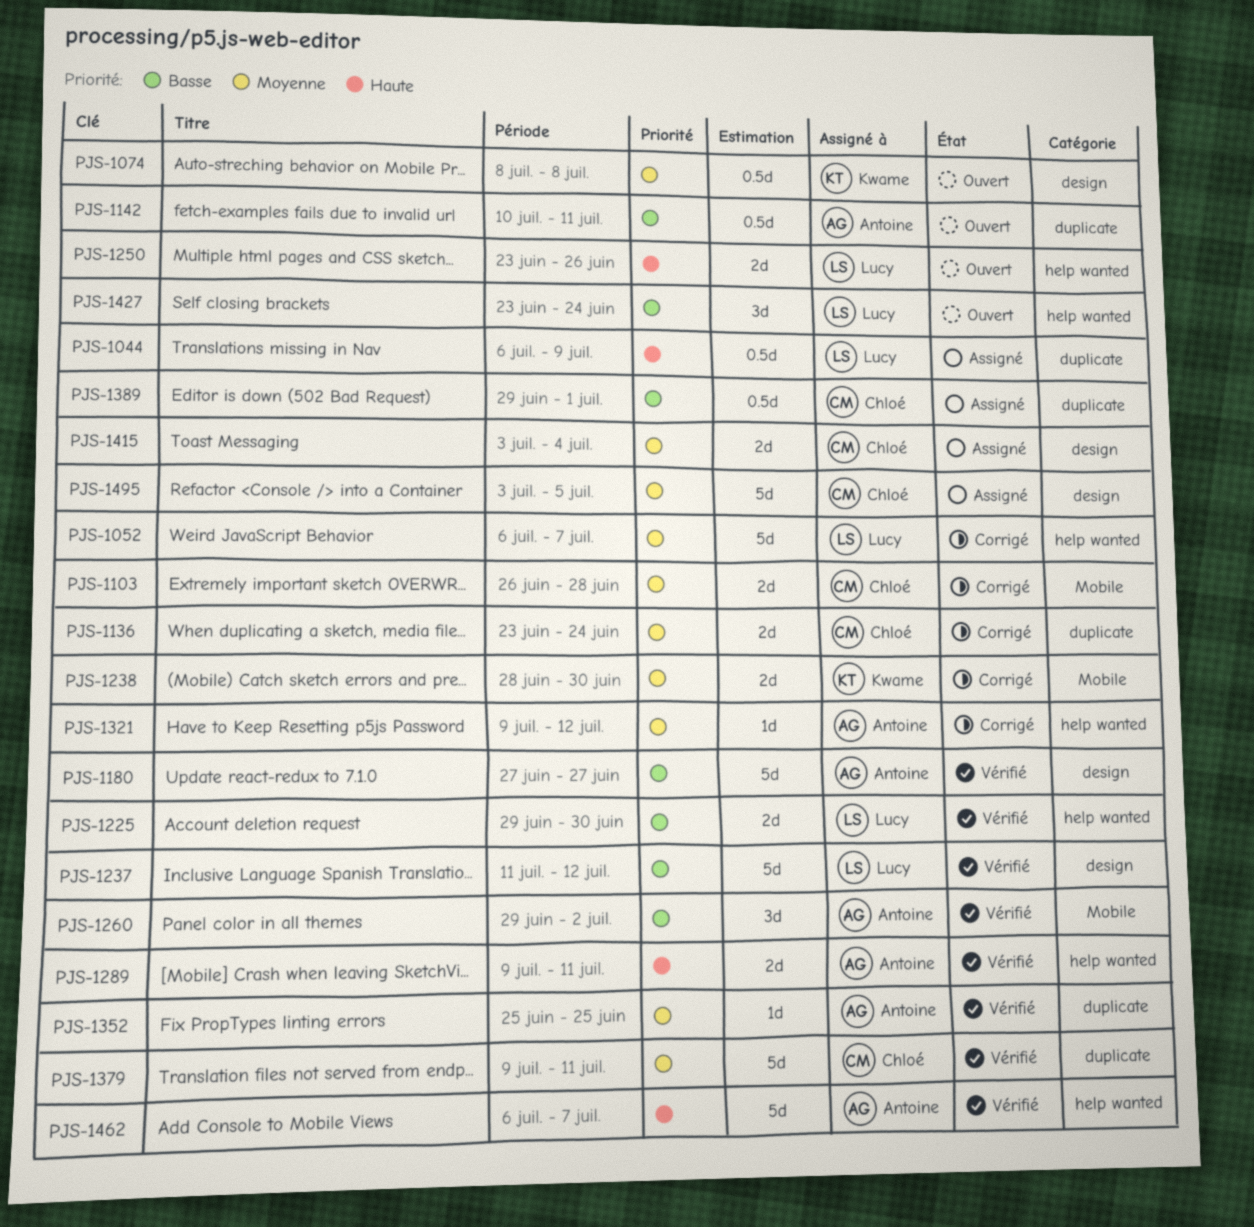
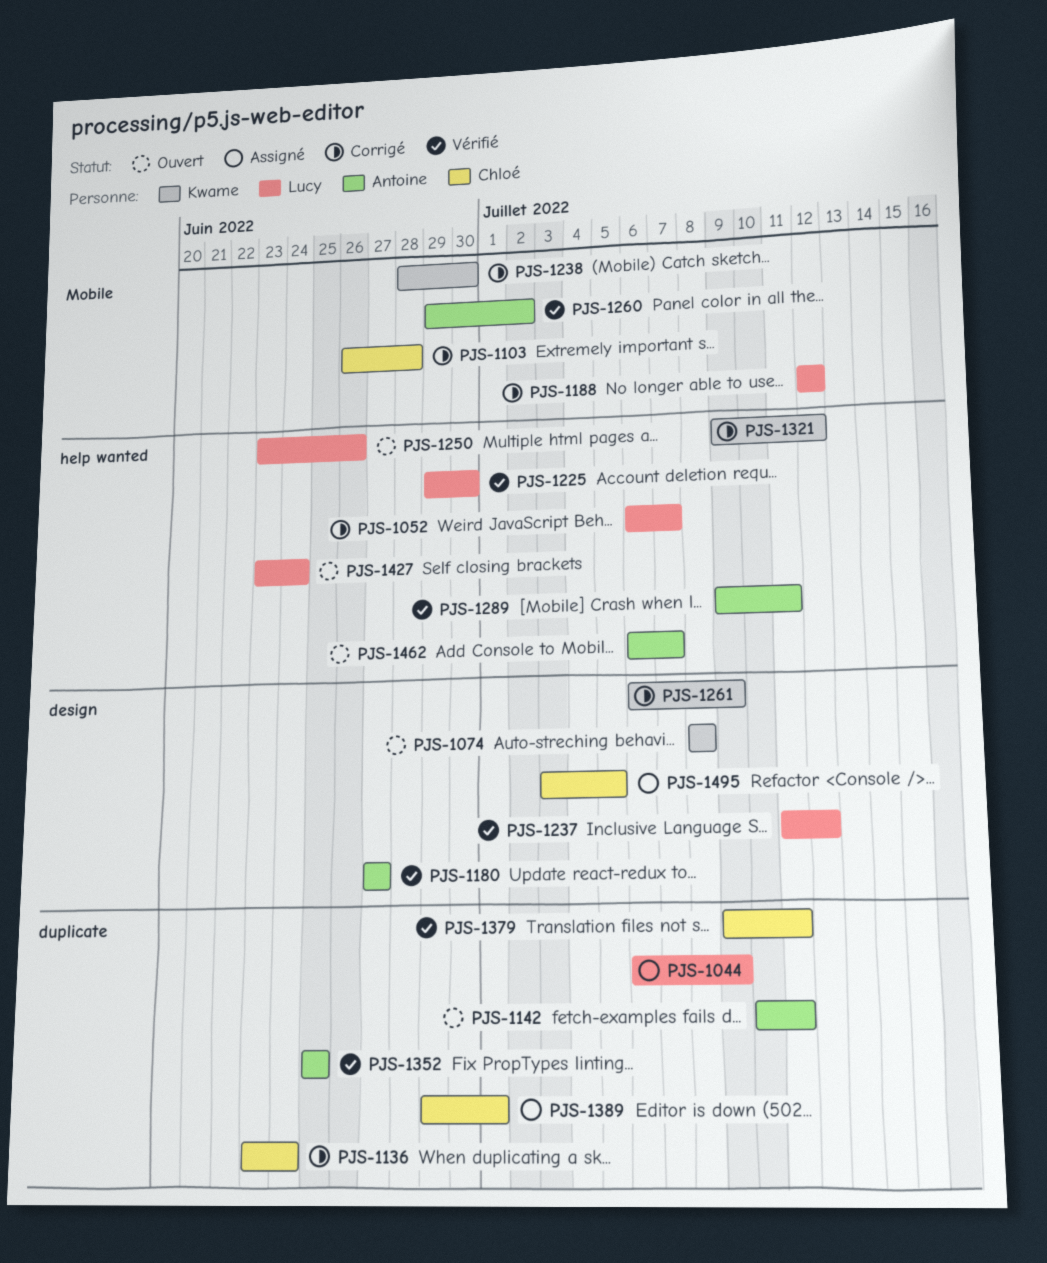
PJS-1188: none -> present
PJS-1261: none -> present
PJS-1321, owner: Antoine -> Kwame
PJS-1415: present -> none
PJS-1462, status: Vérifié -> Ouvert

